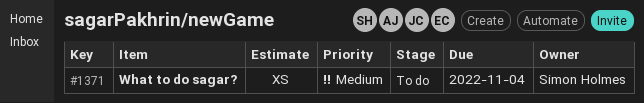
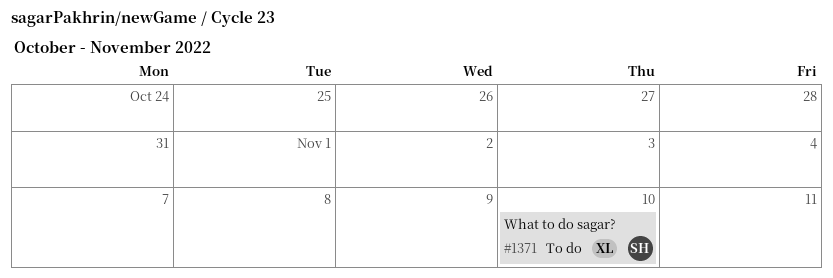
#1371, estimate: XS -> XL
#1371, due: Nov 4 -> Nov 10

